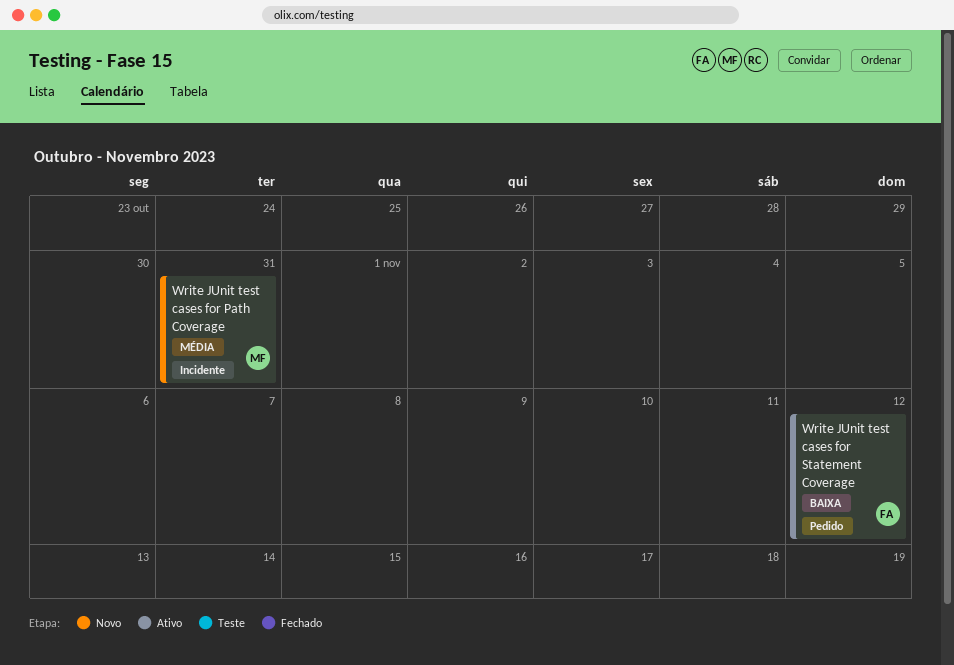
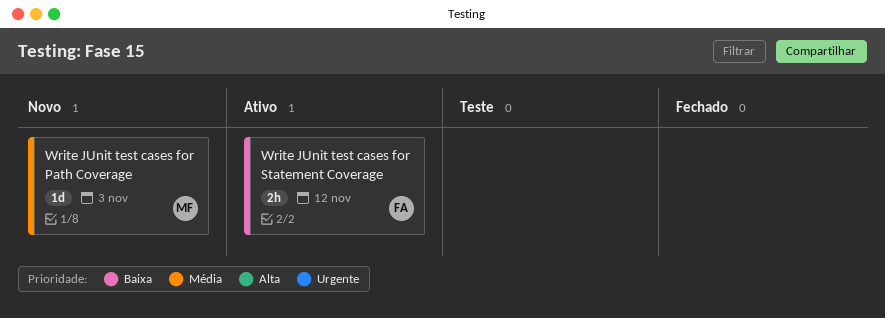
Write JUnit test cases for Path Coverage, due: Oct 31 -> Nov 3

